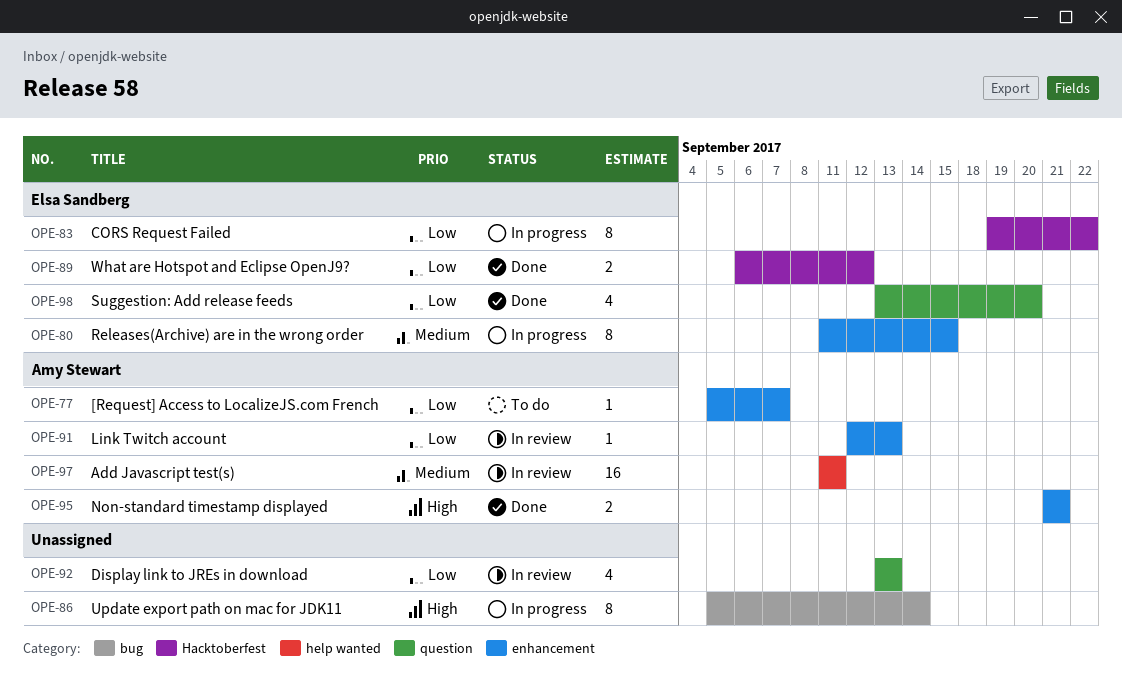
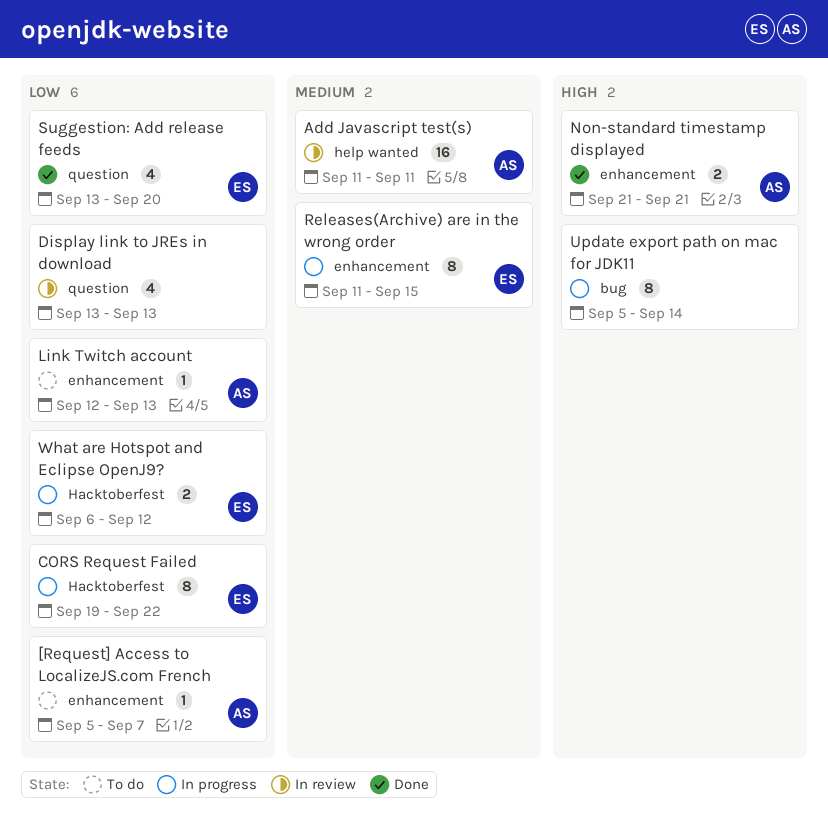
Link Twitch account, status: In review -> To do
What are Hotspot and Eclipse OpenJ9?, status: Done -> In progress

